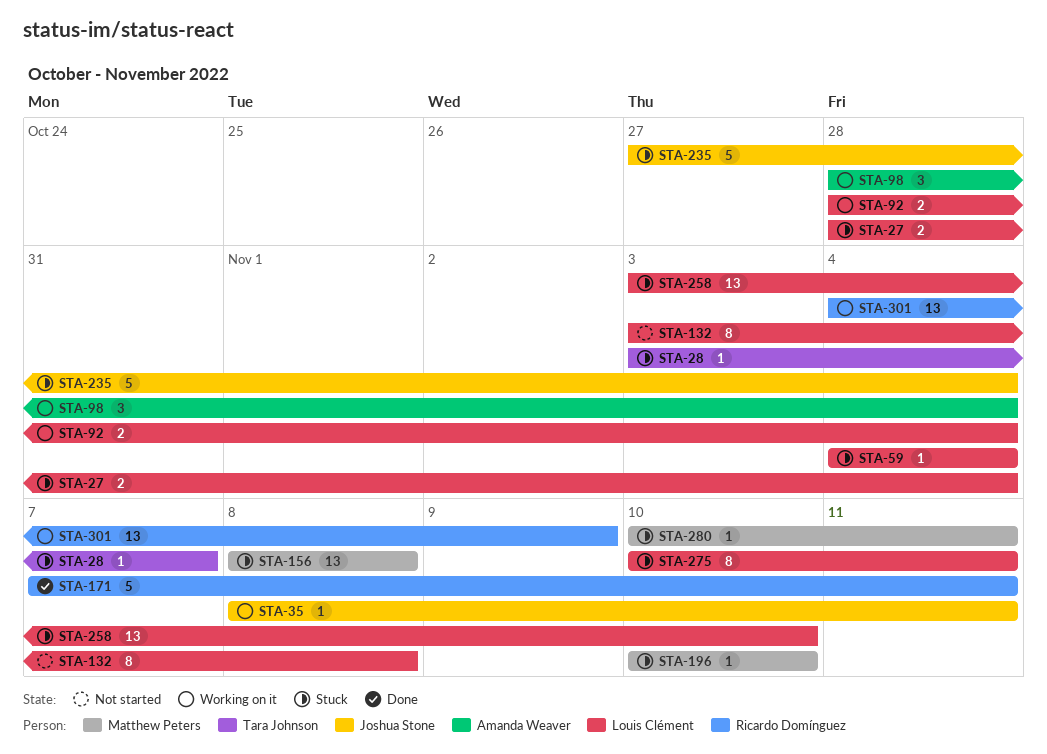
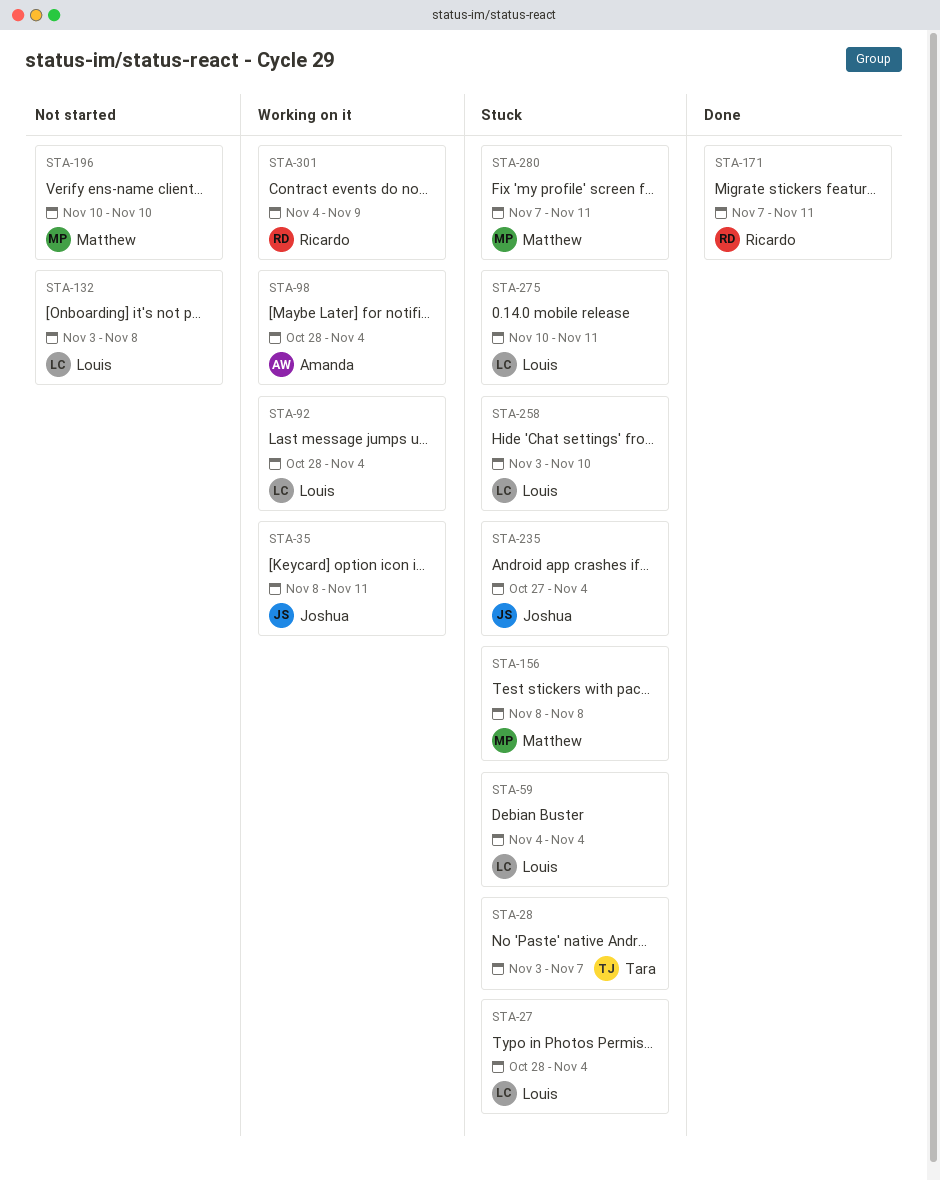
STA-196, status: Stuck -> Not started
STA-280, start: Nov 10 -> Nov 7

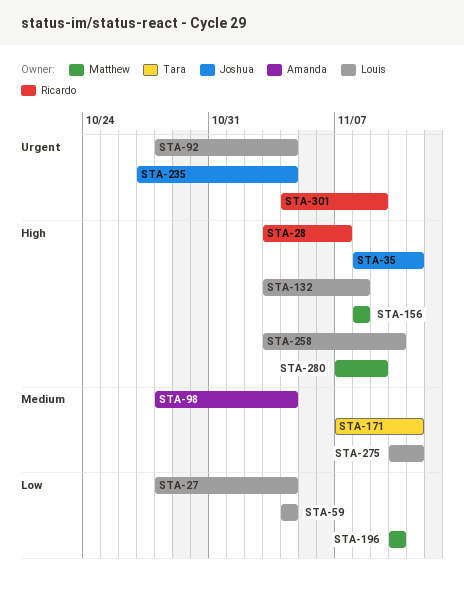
STA-28, owner: Tara -> Ricardo
STA-171, owner: Ricardo -> Tara
STA-280, due: Nov 11 -> Nov 9

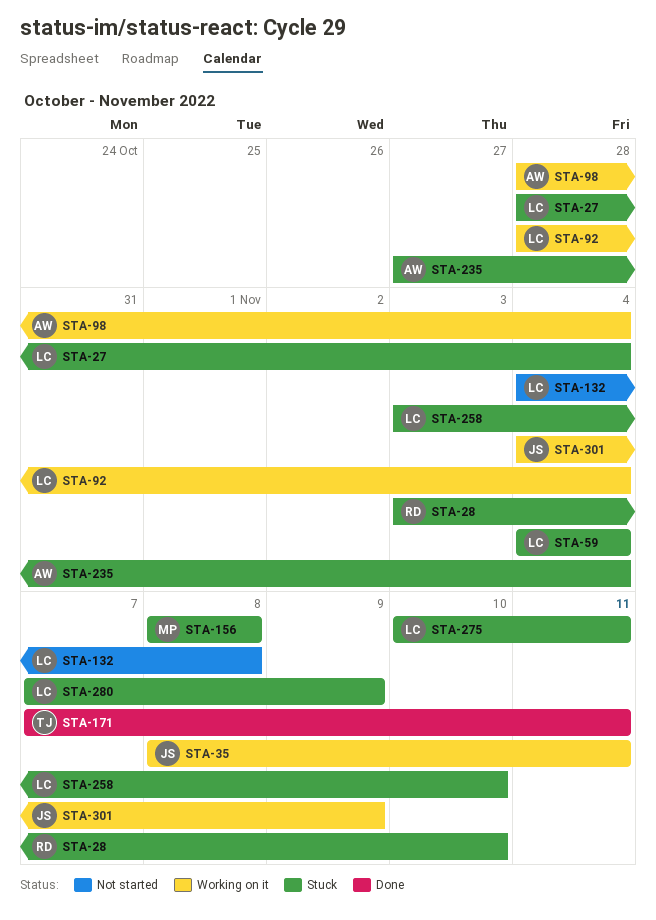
STA-28, due: Nov 7 -> Nov 10
STA-132, start: Nov 3 -> Nov 4
STA-196: present -> none
STA-235, owner: Joshua -> Amanda
STA-280, owner: Matthew -> Louis
STA-301, owner: Ricardo -> Joshua

